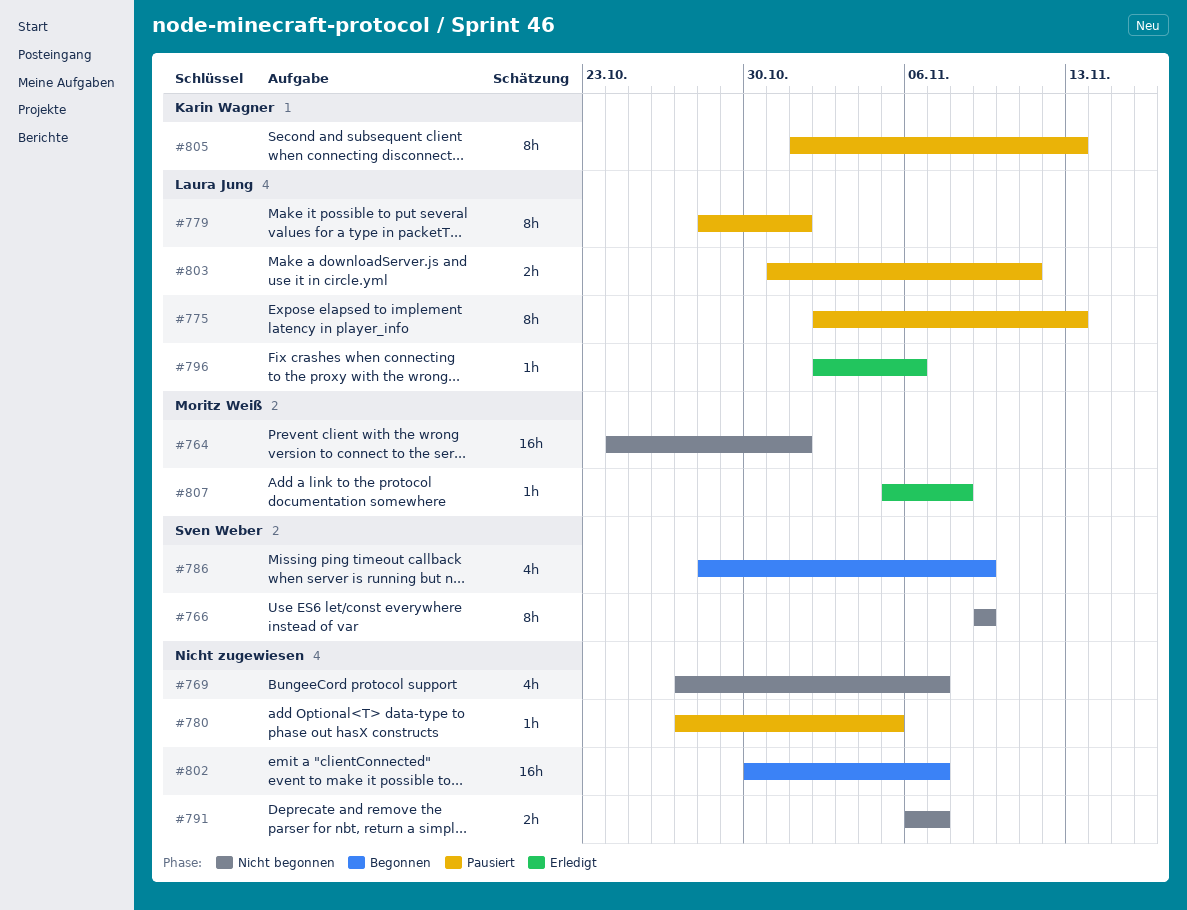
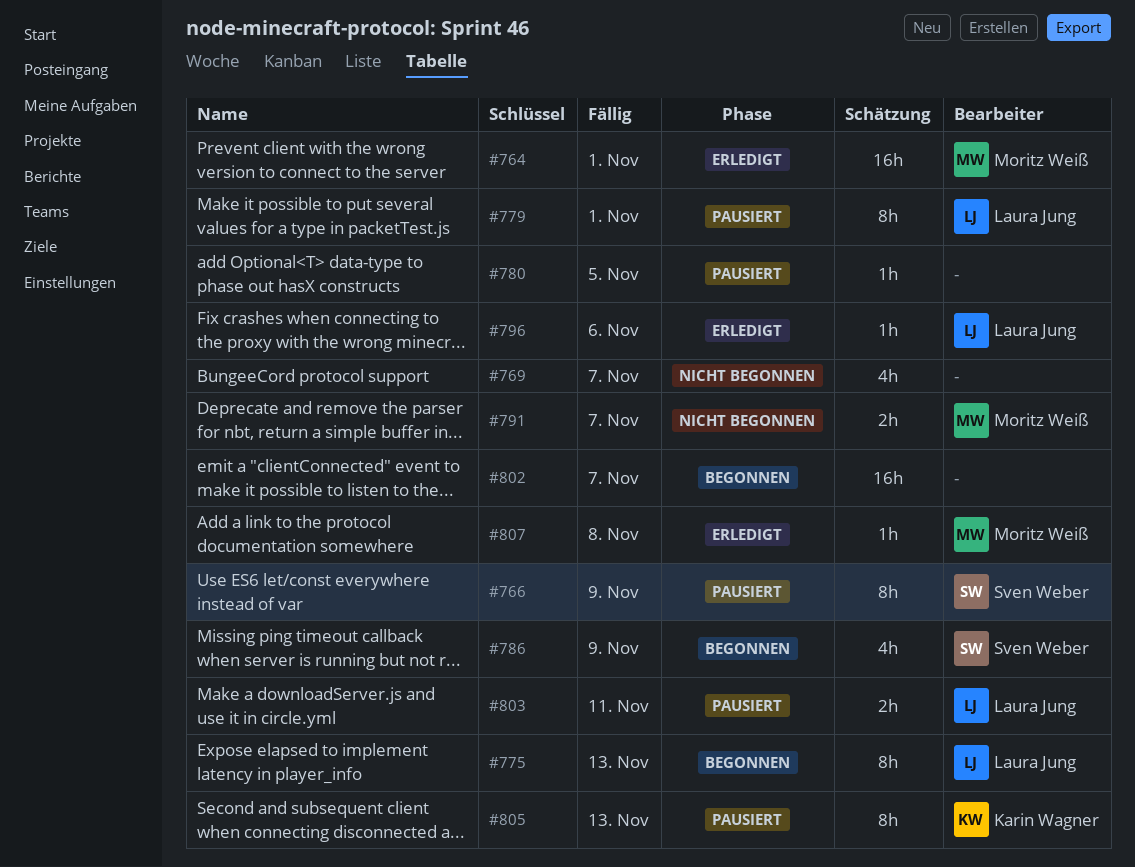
#764, status: Nicht begonnen -> Erledigt
#766, status: Nicht begonnen -> Pausiert
#775, status: Pausiert -> Begonnen
#791, owner: none -> Moritz Weiß

